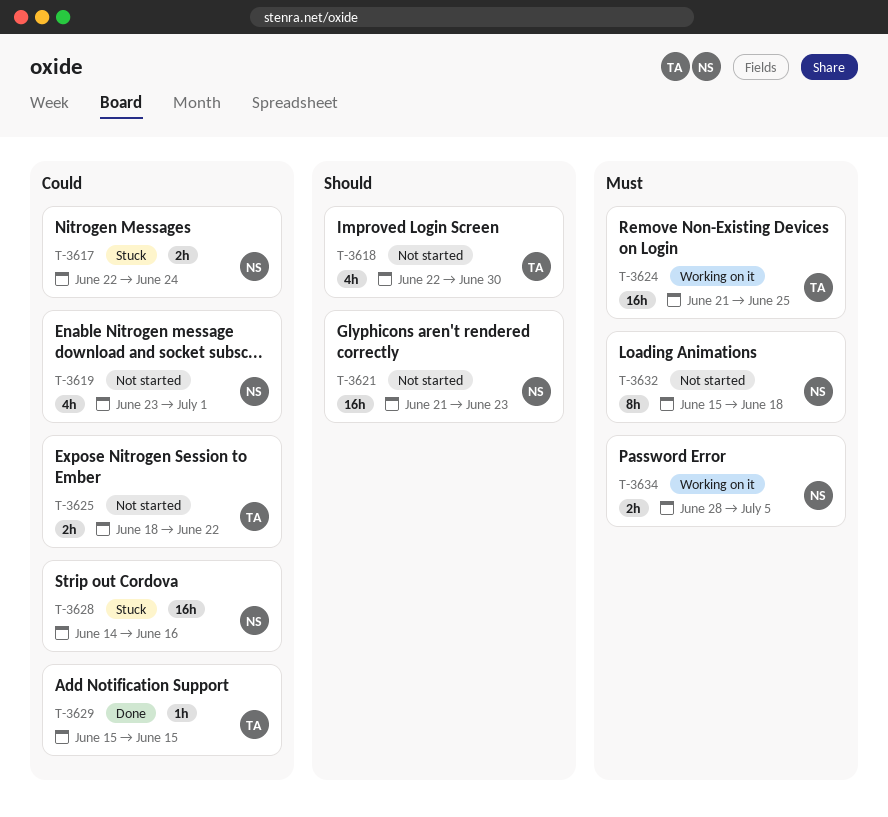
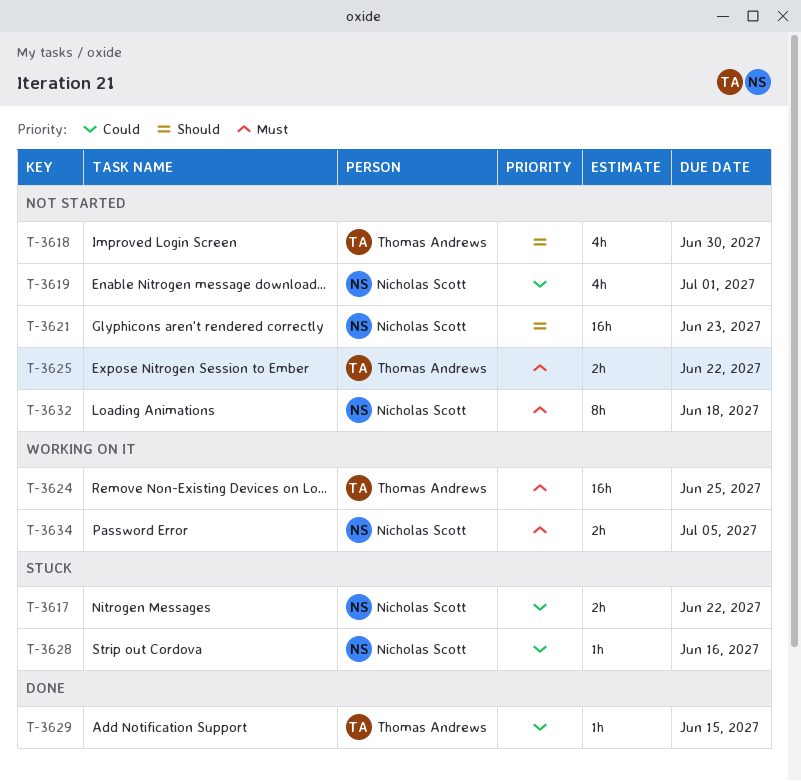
T-3617, due: Jun 24 -> Jun 22
T-3625, priority: Could -> Must
T-3628, estimate: 16h -> 1h

